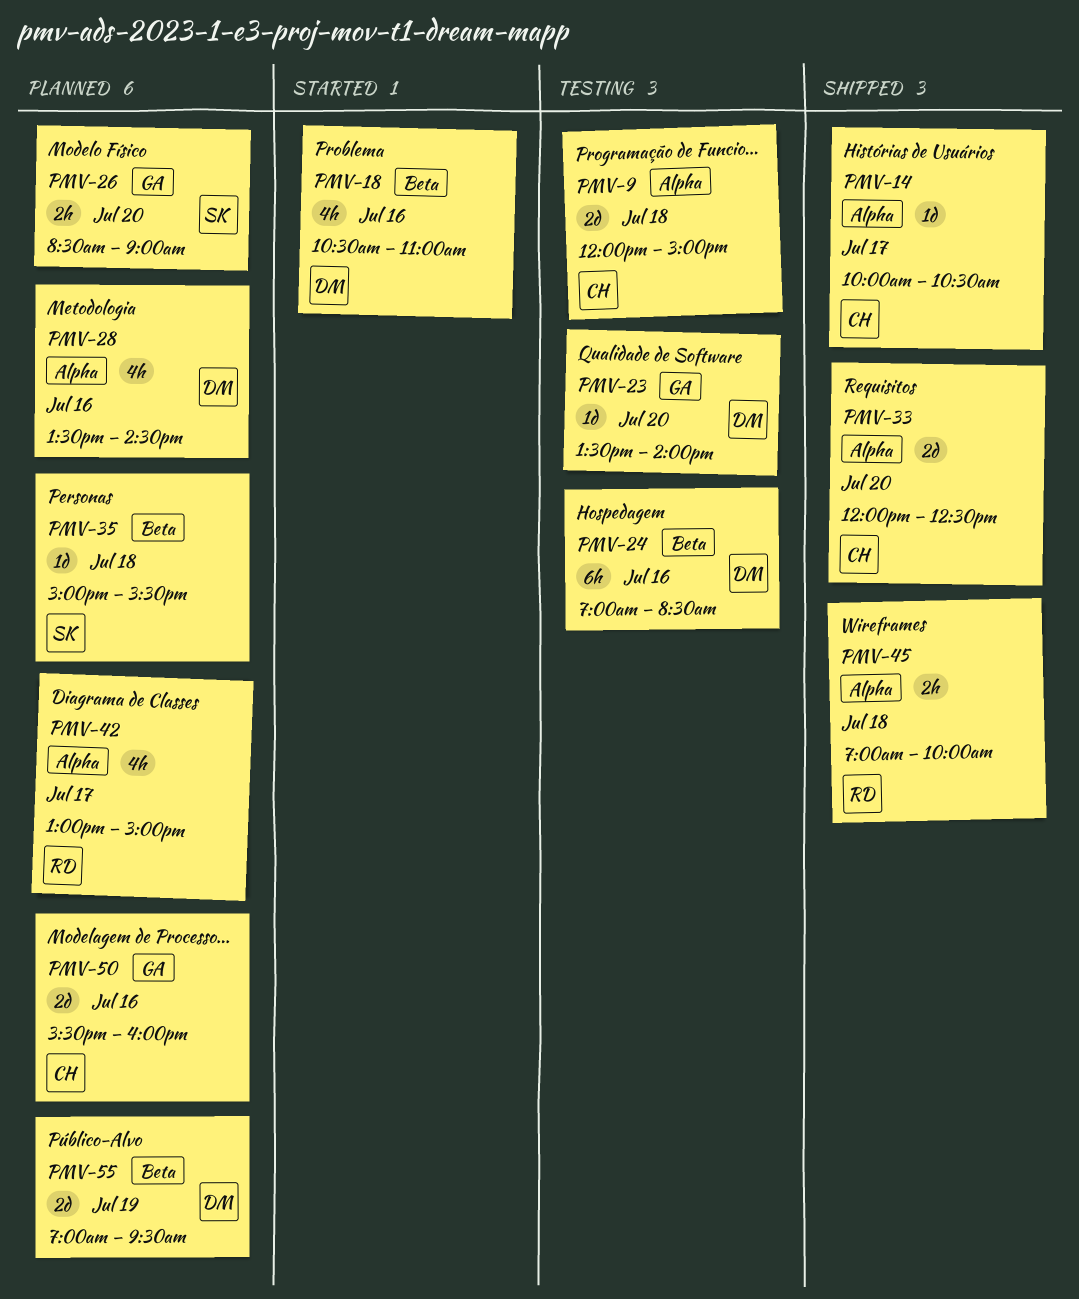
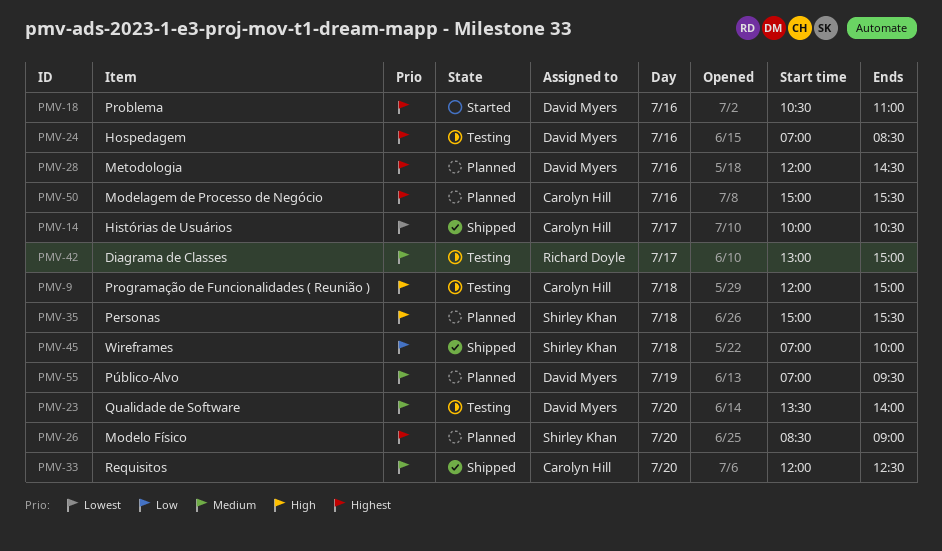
PMV-28, begins: 13:30 -> 12:00
PMV-42, status: Planned -> Testing
PMV-45, owner: Richard Doyle -> Shirley Khan
PMV-50, begins: 15:30 -> 15:00
PMV-50, ends: 16:00 -> 15:30

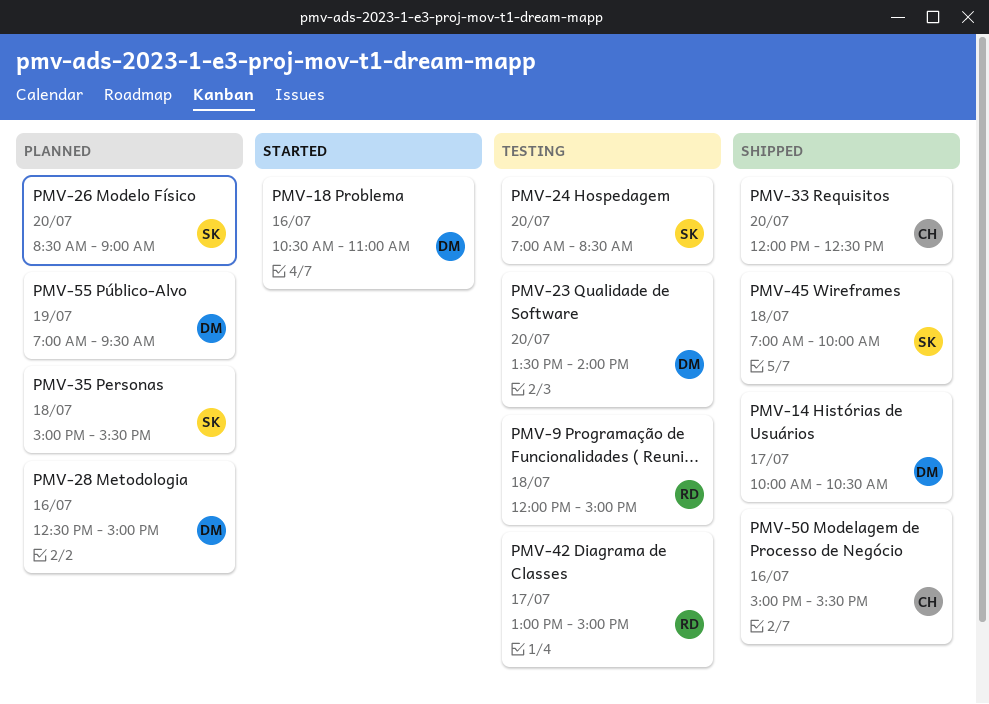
PMV-9, owner: Carolyn Hill -> Richard Doyle
PMV-14, owner: Carolyn Hill -> David Myers
PMV-24, owner: David Myers -> Shirley Khan
PMV-24, day: Jul 16 -> Jul 20
PMV-28, begins: 12:00 -> 12:30
PMV-28, ends: 14:30 -> 15:00
PMV-50, status: Planned -> Shipped

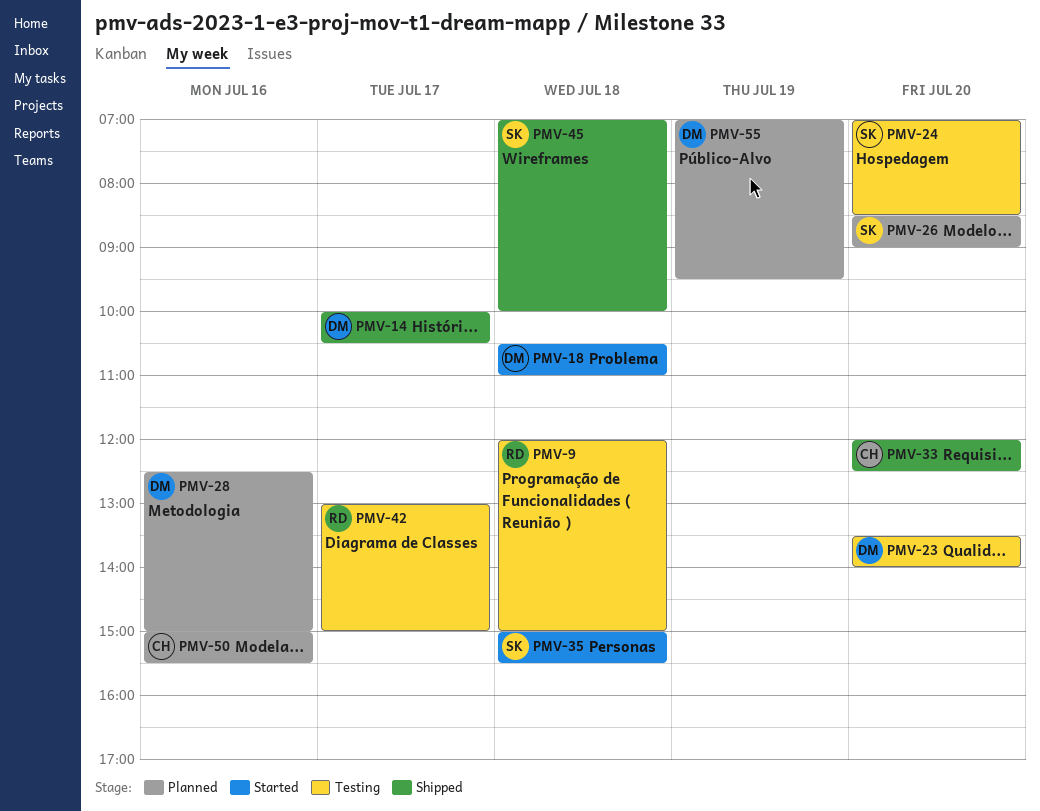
PMV-18, day: Jul 16 -> Jul 18
PMV-35, status: Planned -> Started
PMV-50, status: Shipped -> Planned

